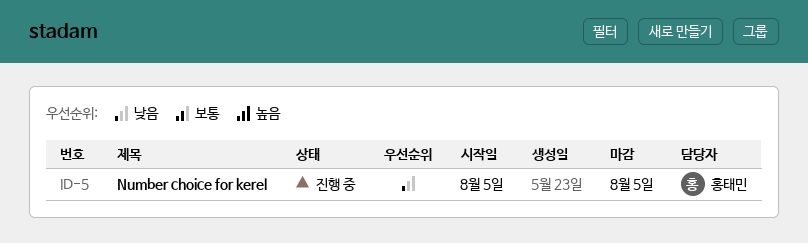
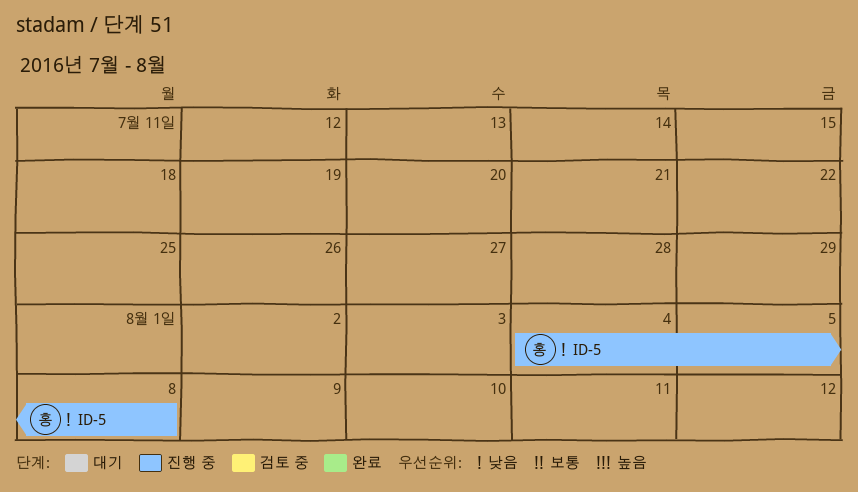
ID-5, start: Aug 5 -> Aug 4
ID-5, due: Aug 5 -> Aug 8

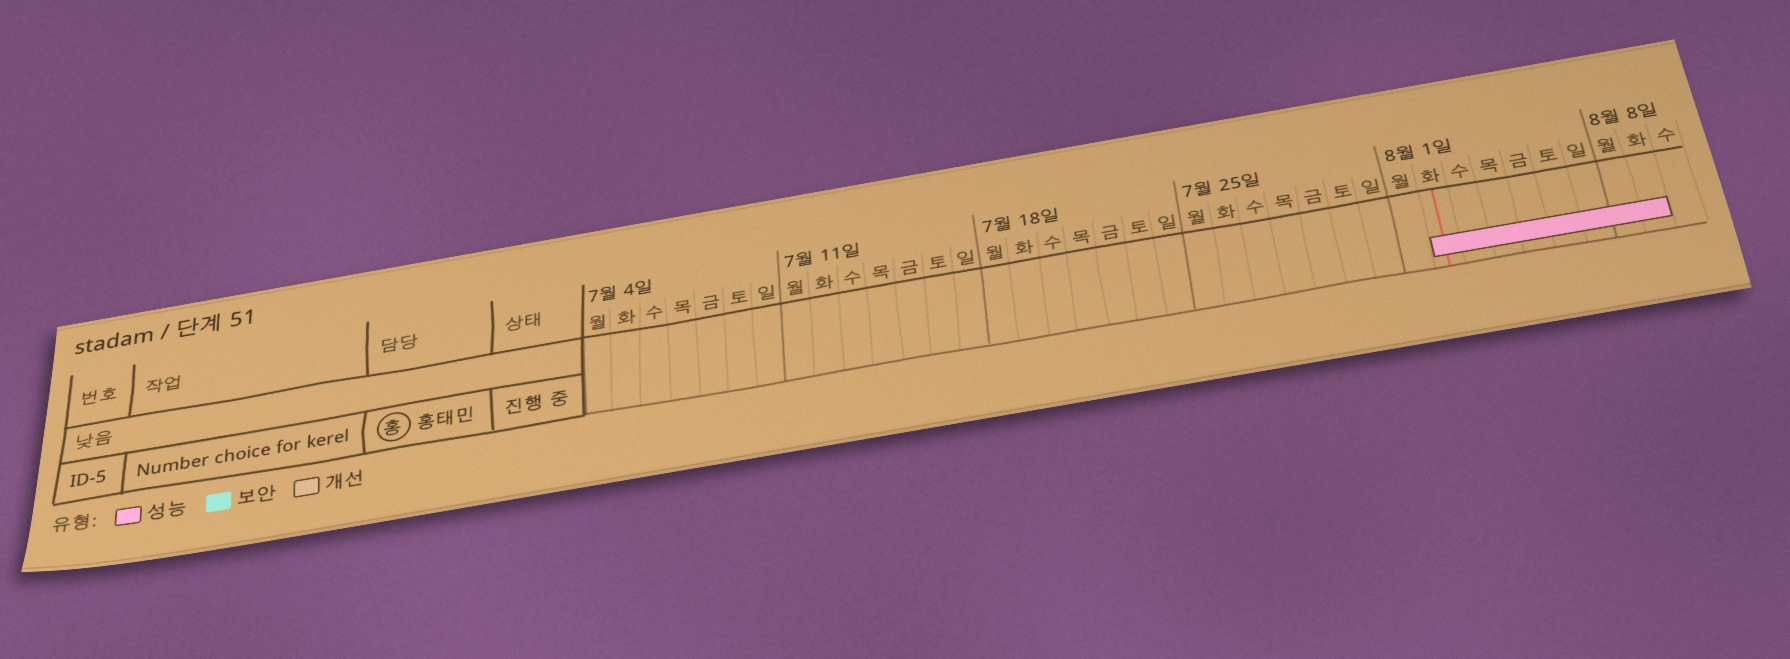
ID-5, start: Aug 4 -> Aug 2
ID-5, due: Aug 8 -> Aug 9

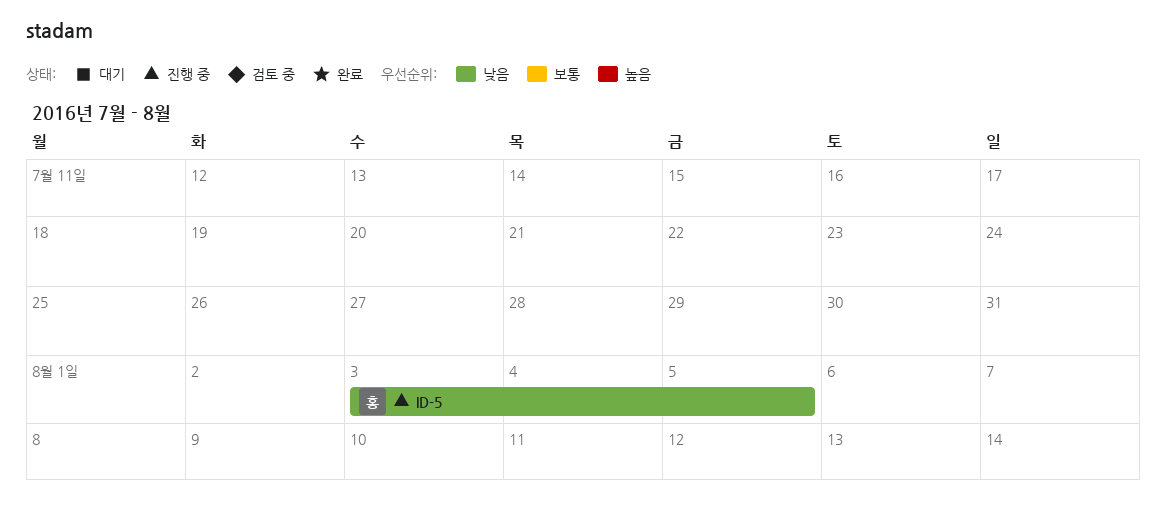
ID-5, start: Aug 2 -> Aug 3
ID-5, due: Aug 9 -> Aug 5

